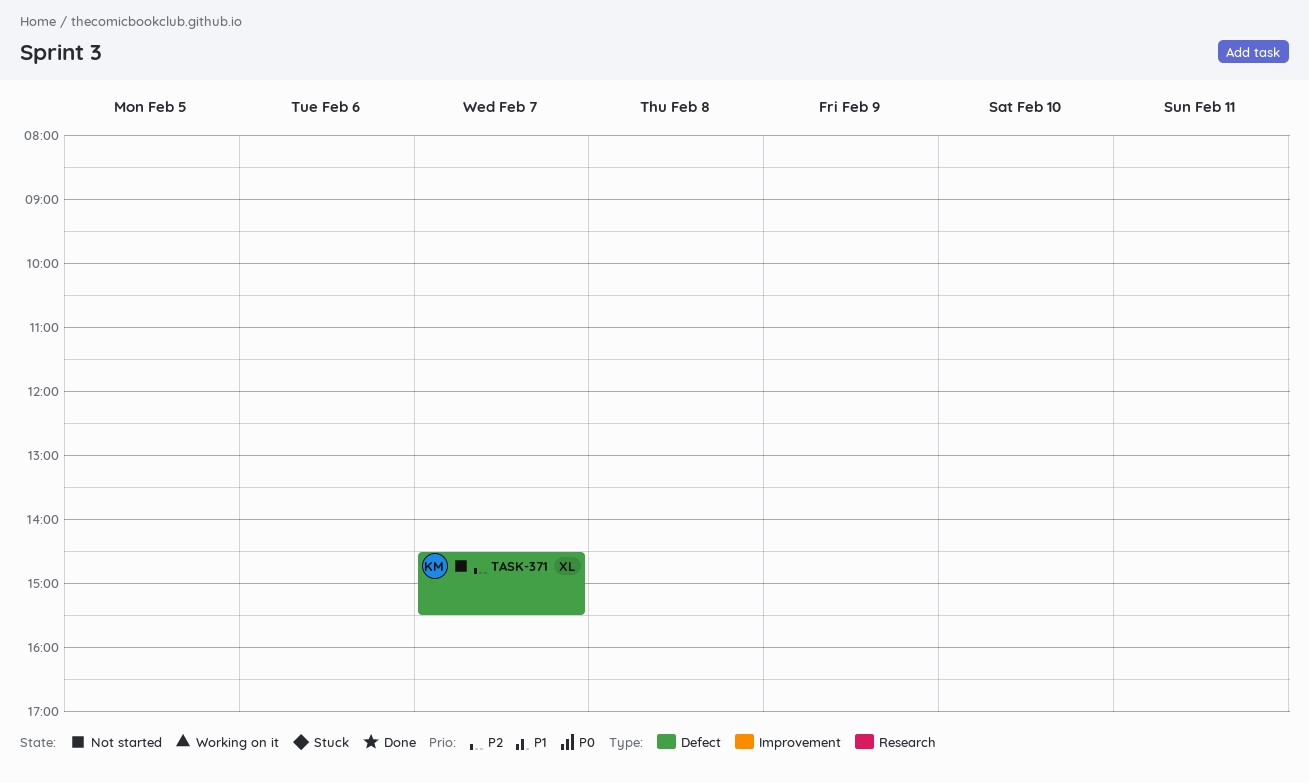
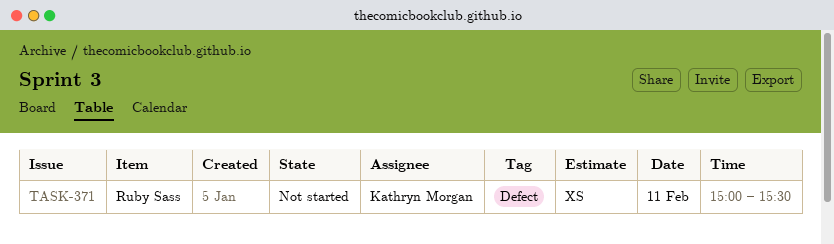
TASK-371, estimate: XL -> XS
TASK-371, day: Feb 7 -> Feb 11
TASK-371, begins: 14:30 -> 15:00

